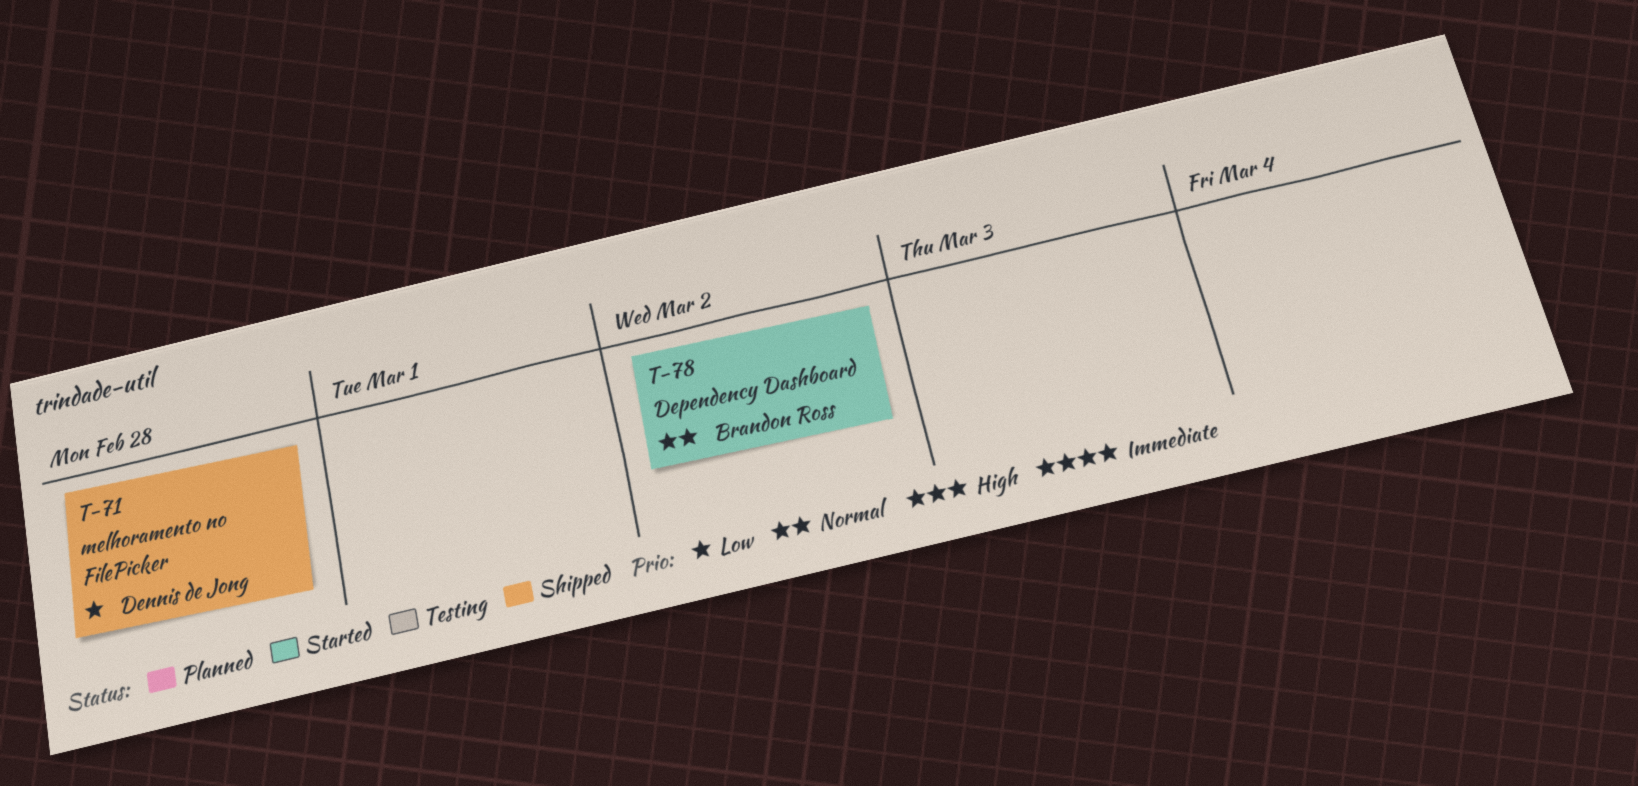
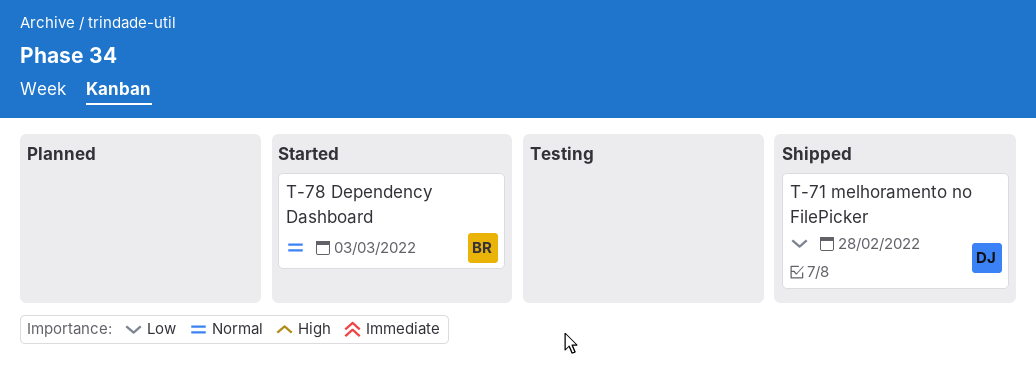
T-78, due: Mar 2 -> Mar 3

